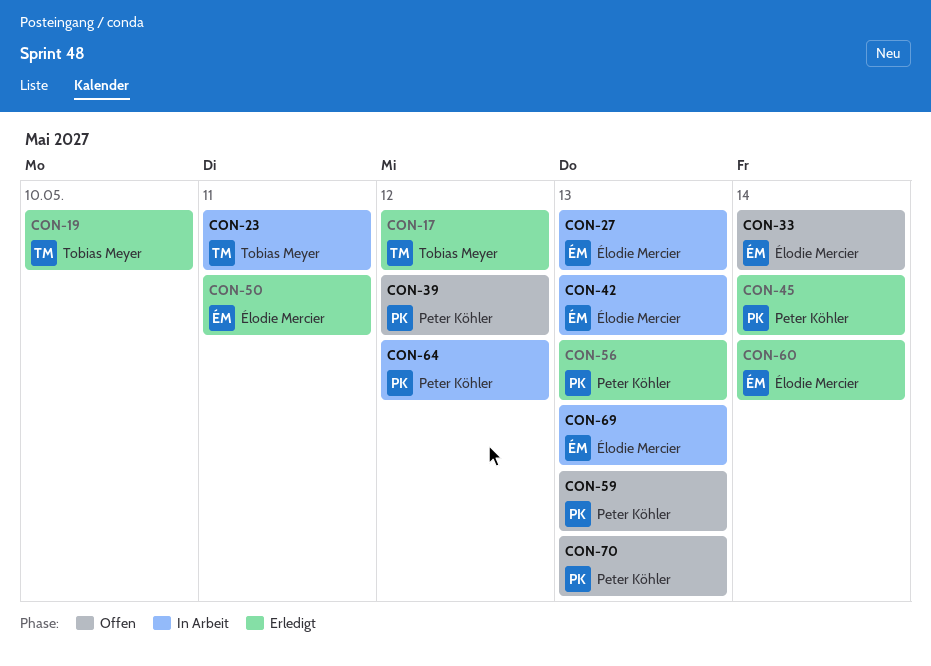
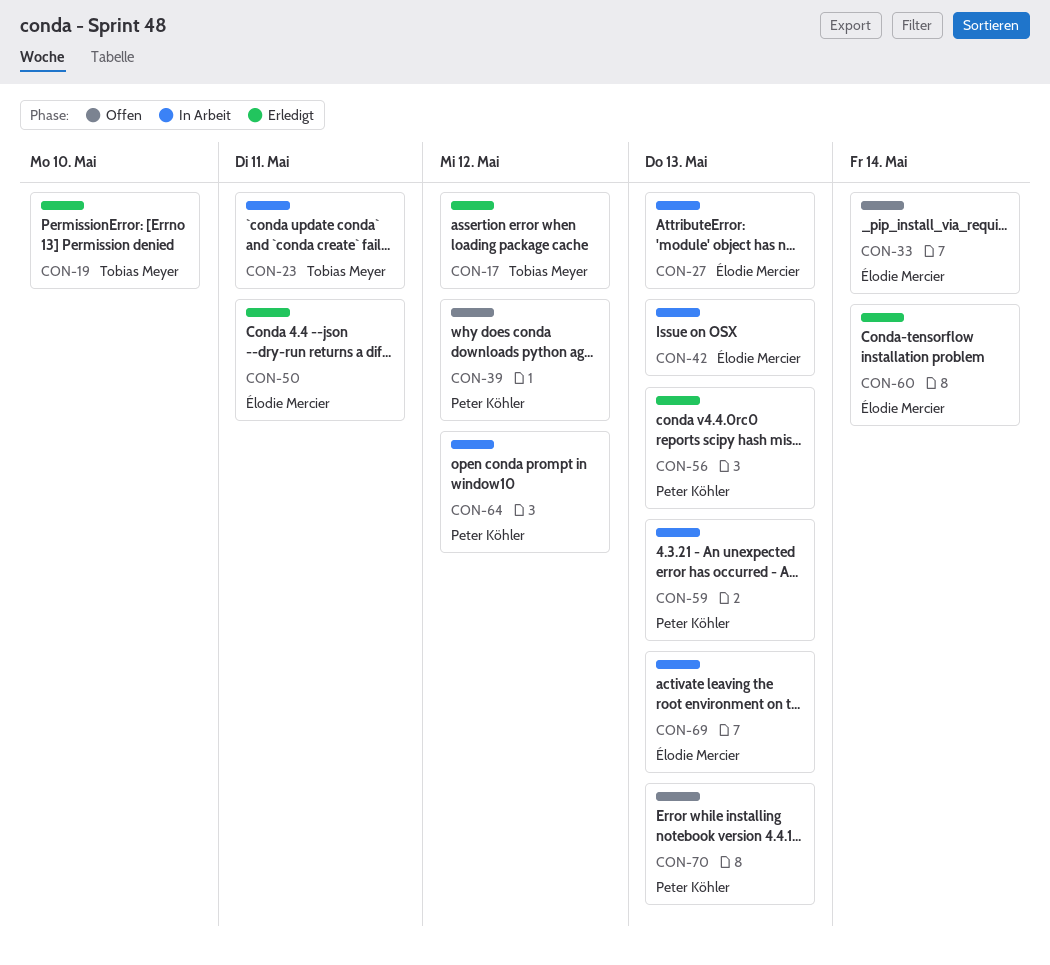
CON-45: present -> none
CON-59, status: Offen -> In Arbeit

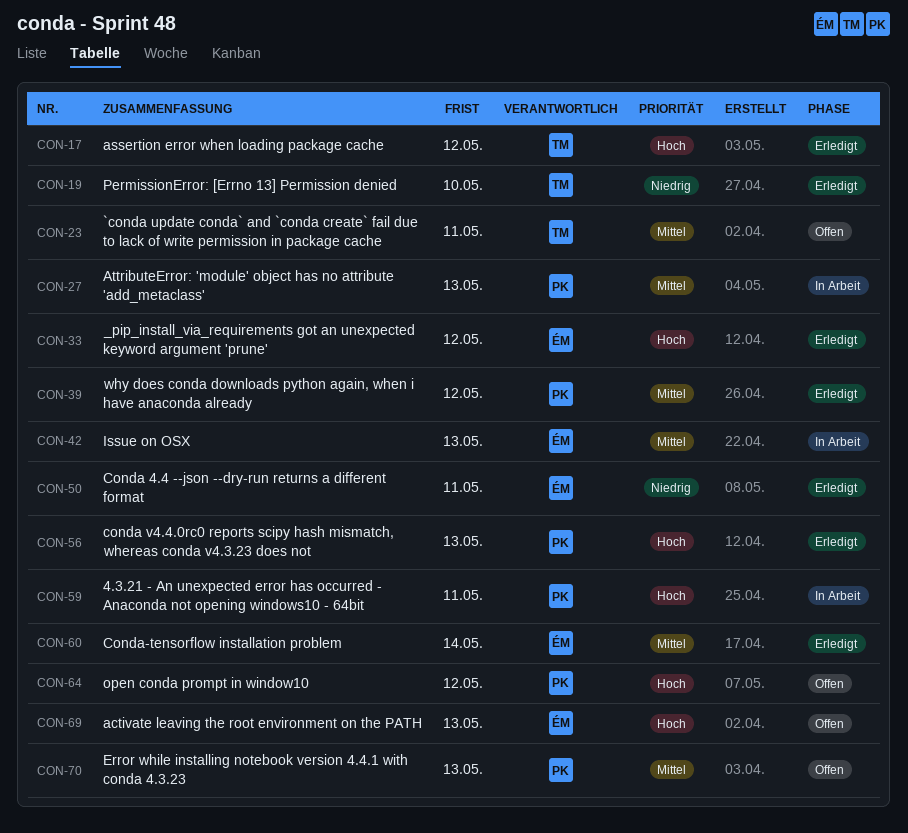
CON-23, status: In Arbeit -> Offen
CON-27, owner: Élodie Mercier -> Peter Köhler
CON-33, status: Offen -> Erledigt
CON-33, due: May 14 -> May 12
CON-39, status: Offen -> Erledigt
CON-59, due: May 13 -> May 11
CON-64, status: In Arbeit -> Offen
CON-69, status: In Arbeit -> Offen

